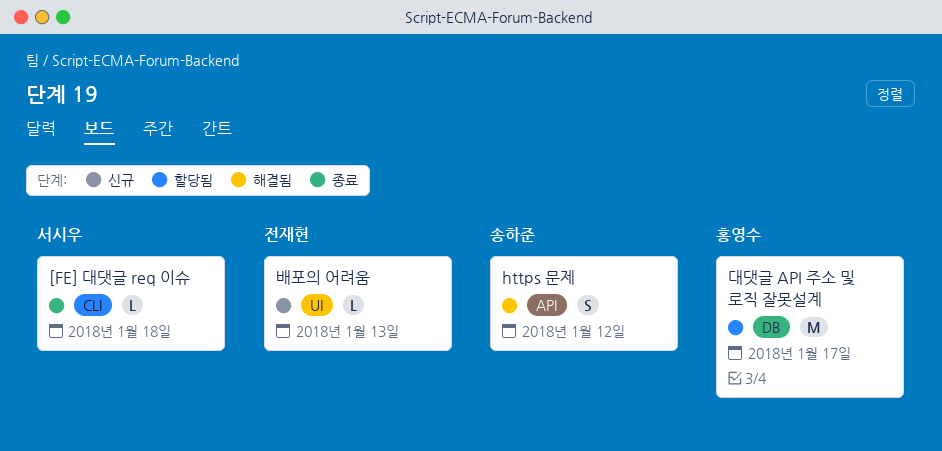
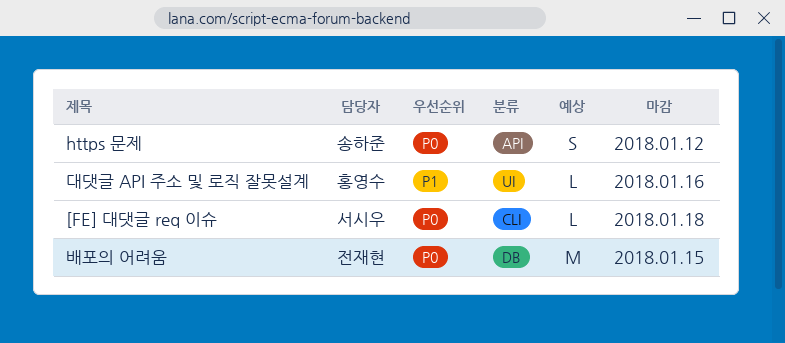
대댓글 API 주소 및 로직 잘못설계, label: DB -> UI
대댓글 API 주소 및 로직 잘못설계, estimate: M -> L
대댓글 API 주소 및 로직 잘못설계, due: Jan 17 -> Jan 16
배포의 어려움, label: UI -> DB
배포의 어려움, estimate: L -> M
배포의 어려움, due: Jan 13 -> Jan 15

